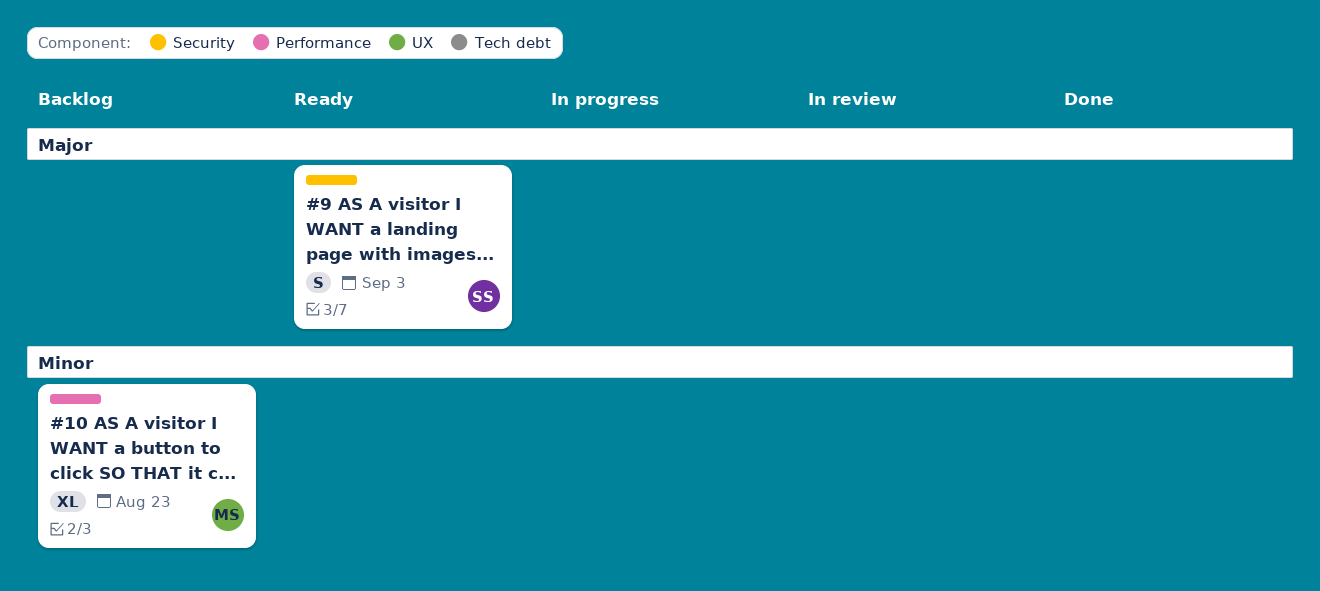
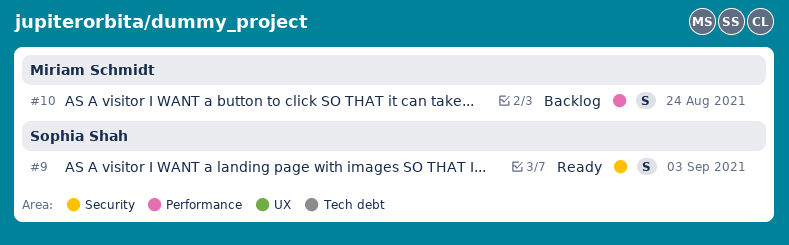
#10, estimate: XL -> S
#10, due: Aug 23 -> Aug 24

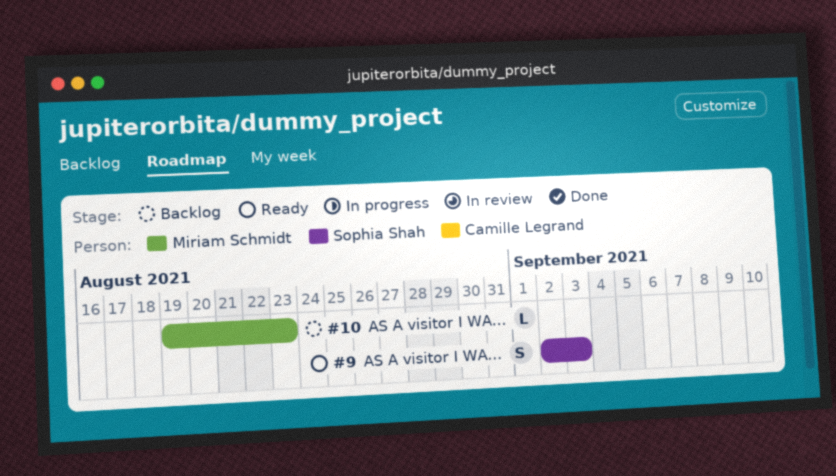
#10, estimate: S -> L
#10, due: Aug 24 -> Aug 23

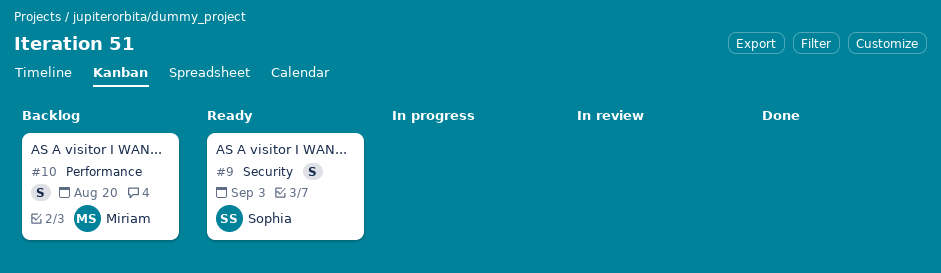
#10, estimate: L -> S
#10, due: Aug 23 -> Aug 20

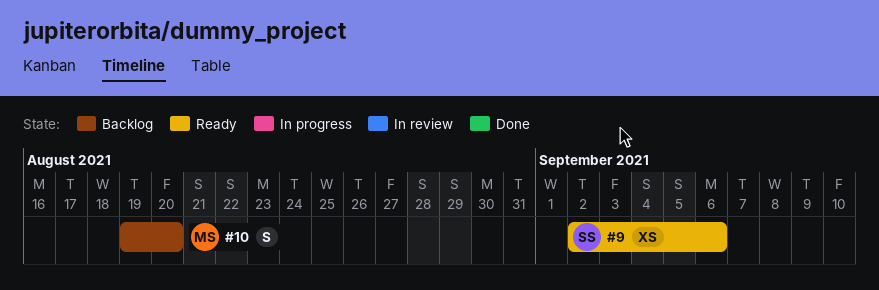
#9, estimate: S -> XS
#9, due: Sep 3 -> Sep 6

